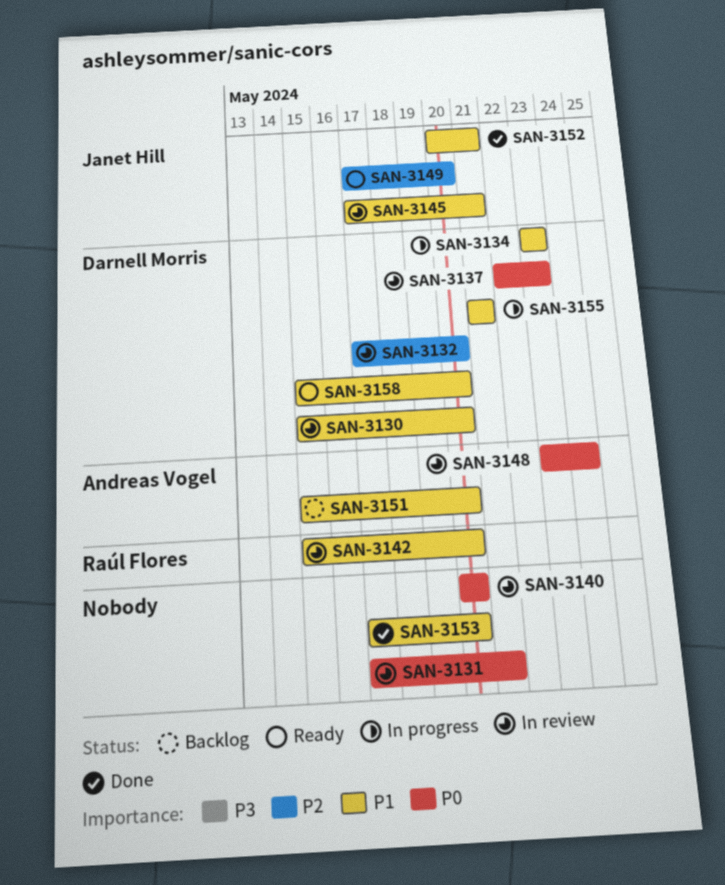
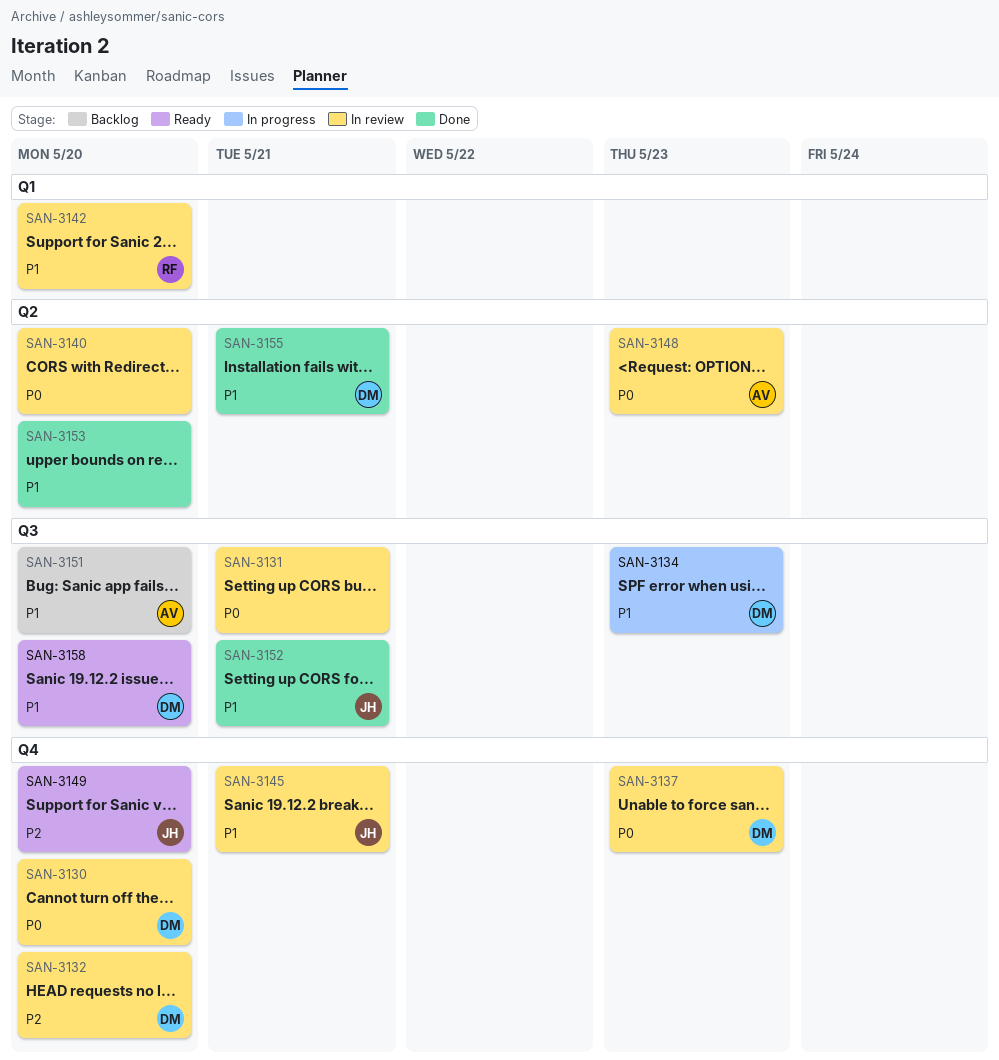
SAN-3130, priority: P1 -> P0
SAN-3148, due: May 24 -> May 23
SAN-3155, status: In progress -> Done

